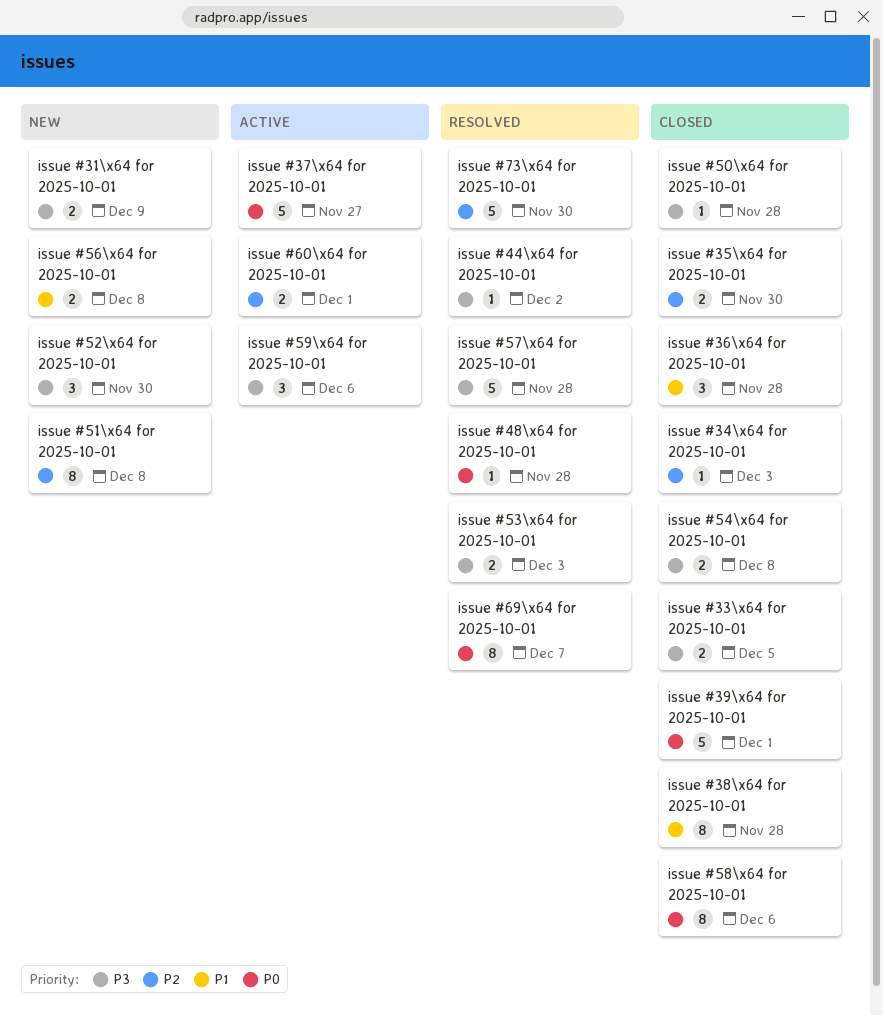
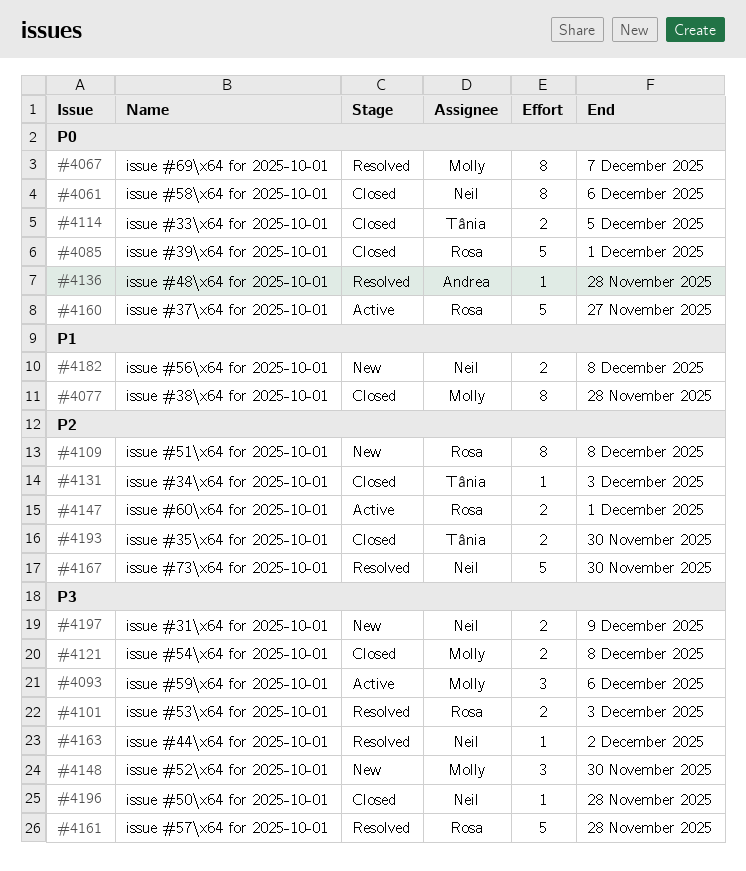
issue #33\x64 for 2025-10-01, priority: P3 -> P0
issue #36\x64 for 2025-10-01: present -> none

